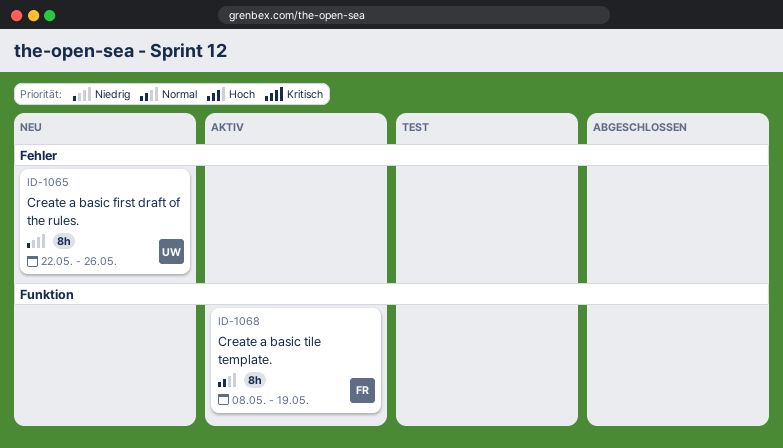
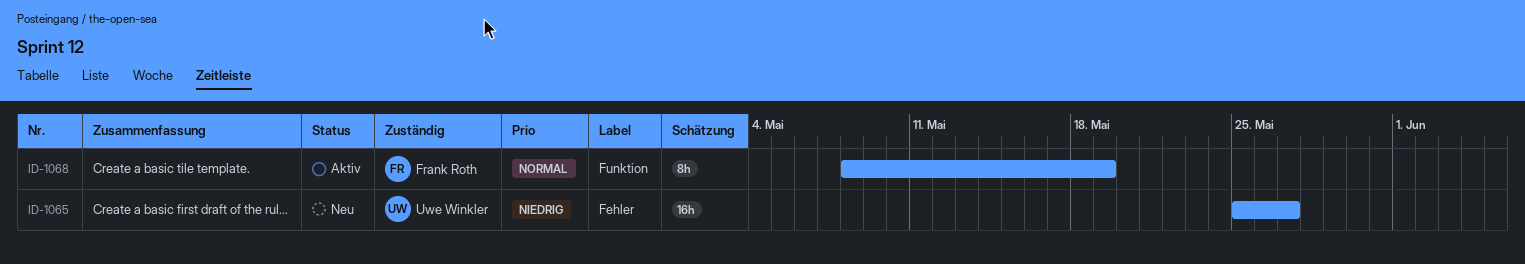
ID-1065, estimate: 8h -> 16h
ID-1065, start: May 22 -> May 25
ID-1065, due: May 26 -> May 27

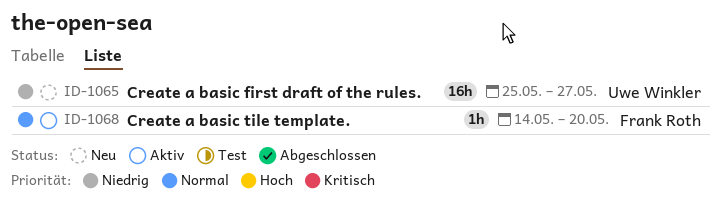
ID-1068, estimate: 8h -> 1h
ID-1068, start: May 8 -> May 14
ID-1068, due: May 19 -> May 20

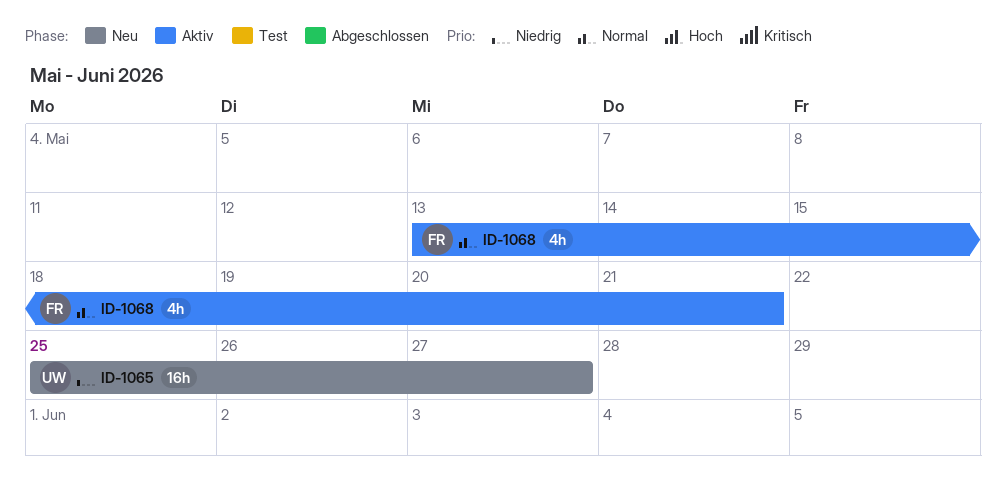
ID-1068, estimate: 1h -> 4h
ID-1068, start: May 14 -> May 13
ID-1068, due: May 20 -> May 21

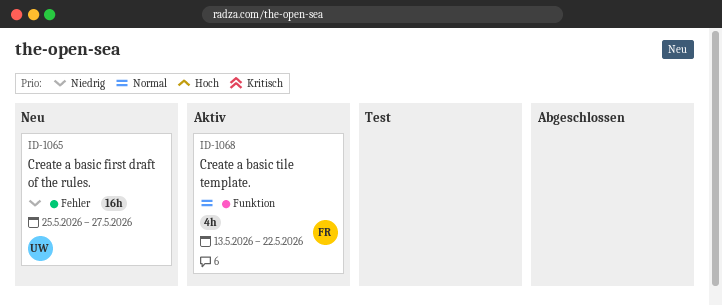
ID-1068, due: May 21 -> May 22

